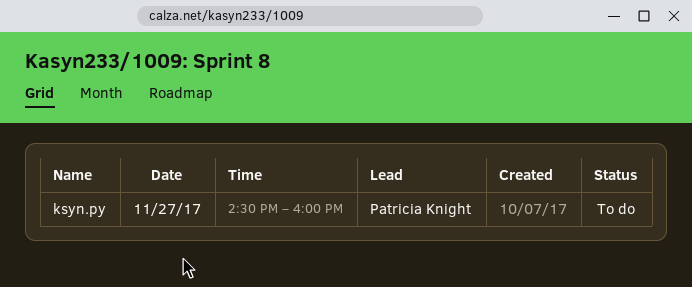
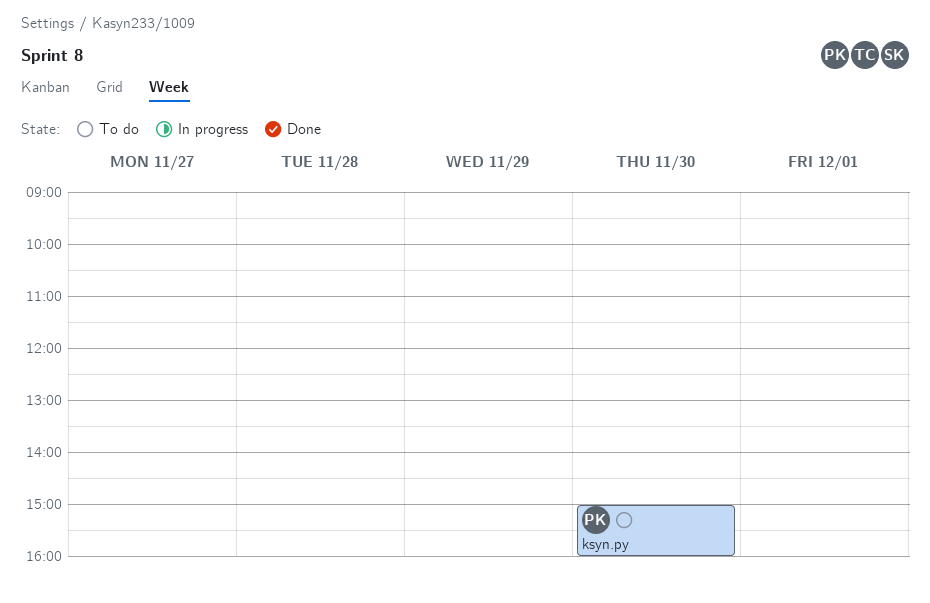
ksyn.py, day: Nov 27 -> Nov 30
ksyn.py, begins: 14:30 -> 15:00

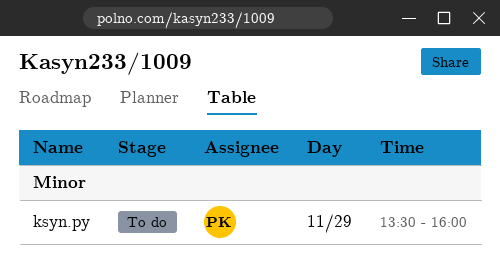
ksyn.py, day: Nov 30 -> Nov 29
ksyn.py, begins: 15:00 -> 13:30

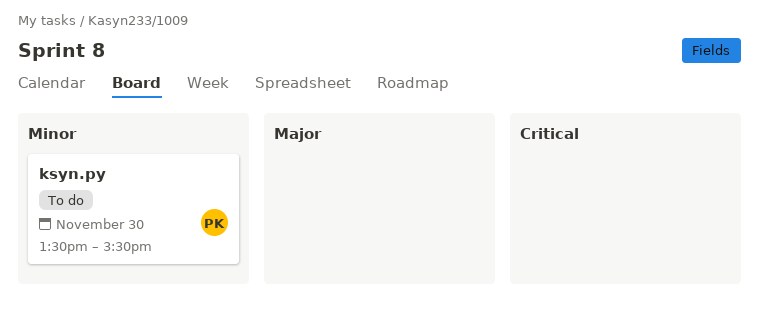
ksyn.py, day: Nov 29 -> Nov 30
ksyn.py, ends: 16:00 -> 15:30

